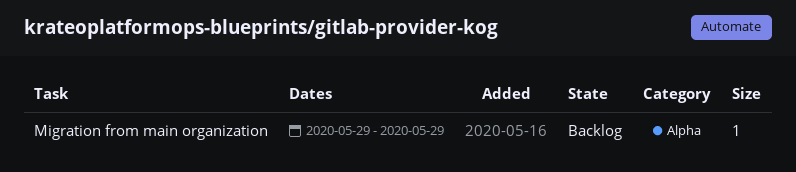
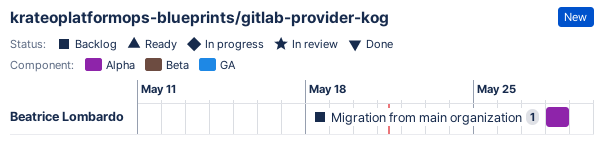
Migration from main organization, start: May 29 -> May 28
Migration from main organization, due: May 29 -> May 28

